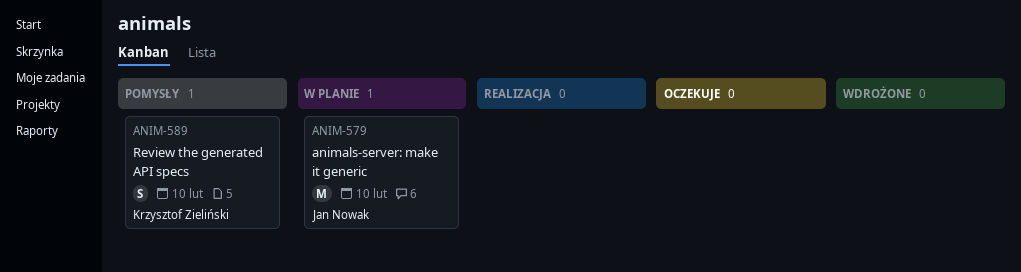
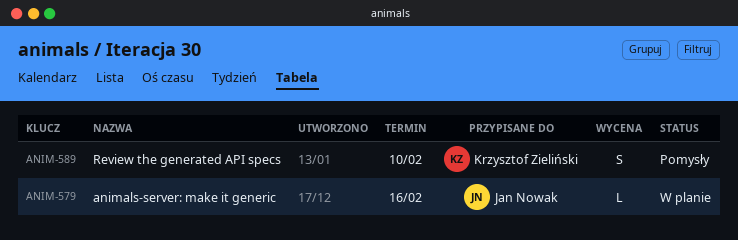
ANIM-579, estimate: M -> L
ANIM-579, due: Feb 10 -> Feb 16

